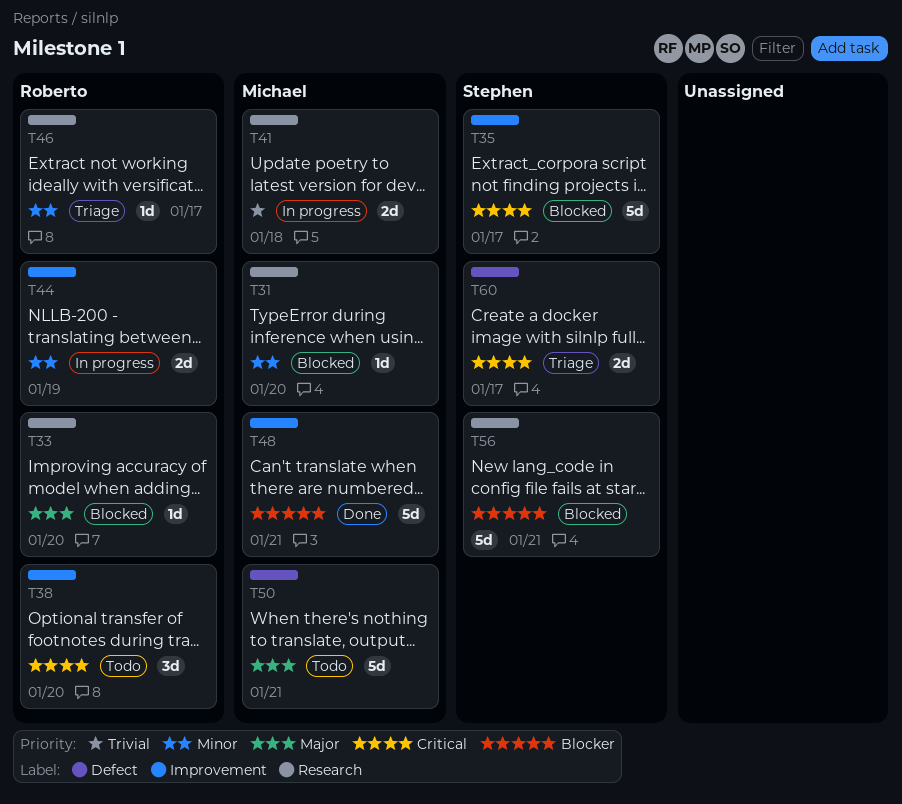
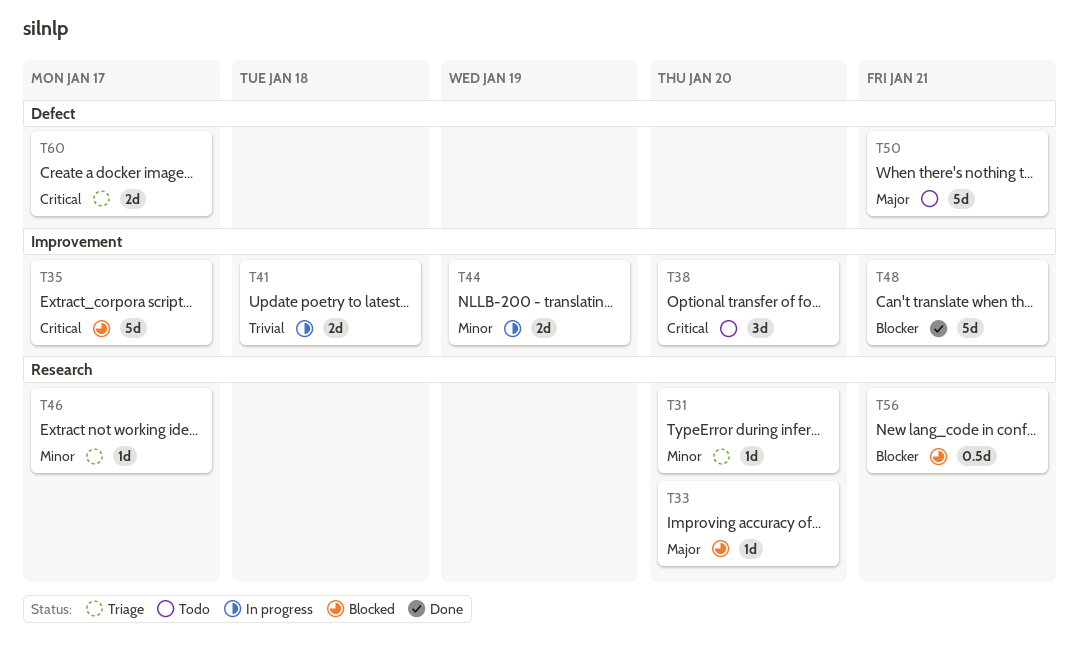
T31, status: Blocked -> Triage
T41, label: Research -> Improvement
T56, estimate: 5d -> 0.5d

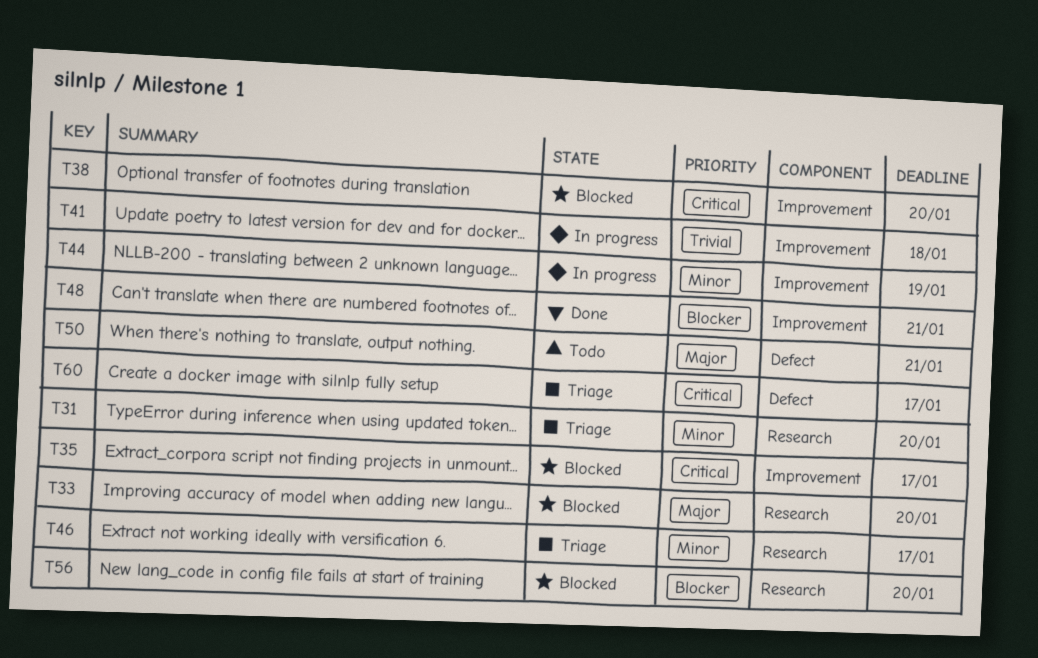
T38, status: Todo -> Blocked
T56, due: Jan 21 -> Jan 20

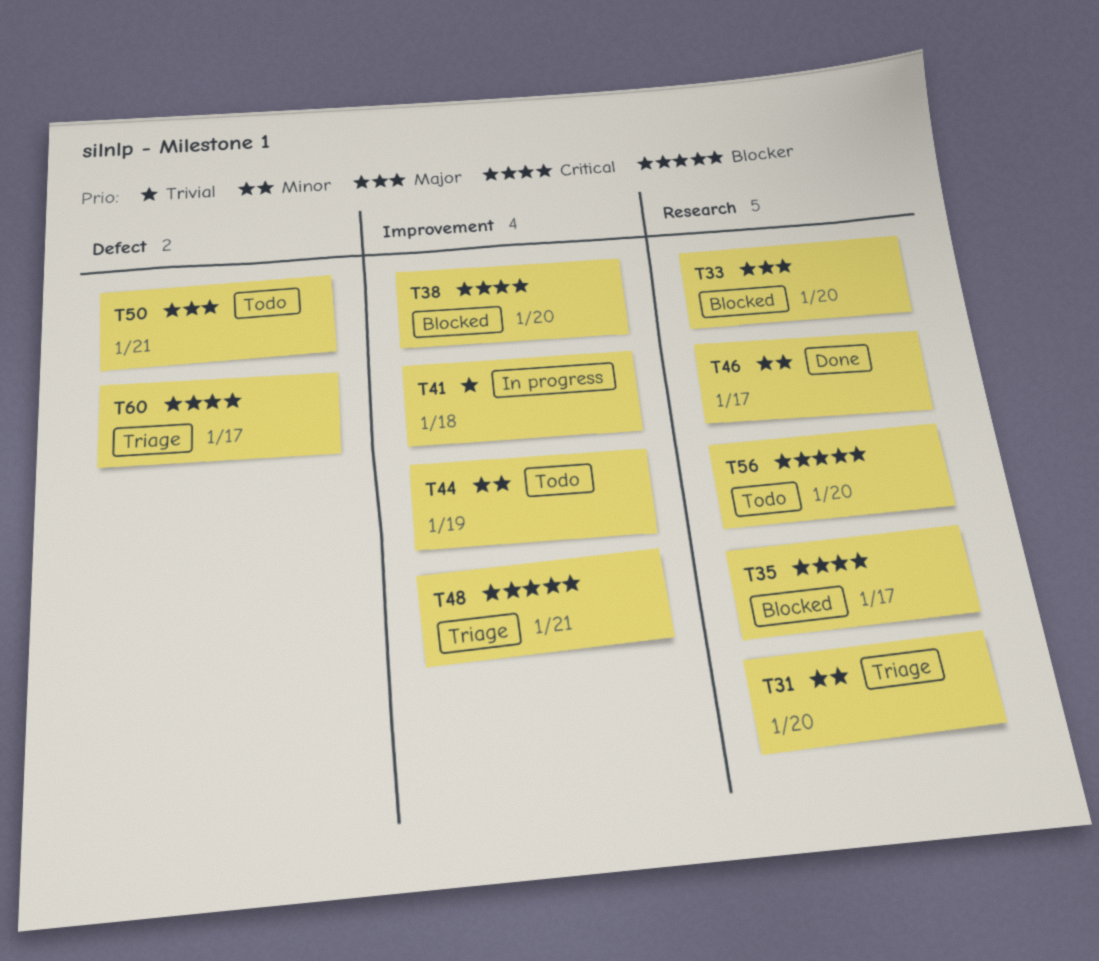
T35, label: Improvement -> Research
T44, status: In progress -> Todo
T46, status: Triage -> Done
T48, status: Done -> Triage
T56, status: Blocked -> Todo

